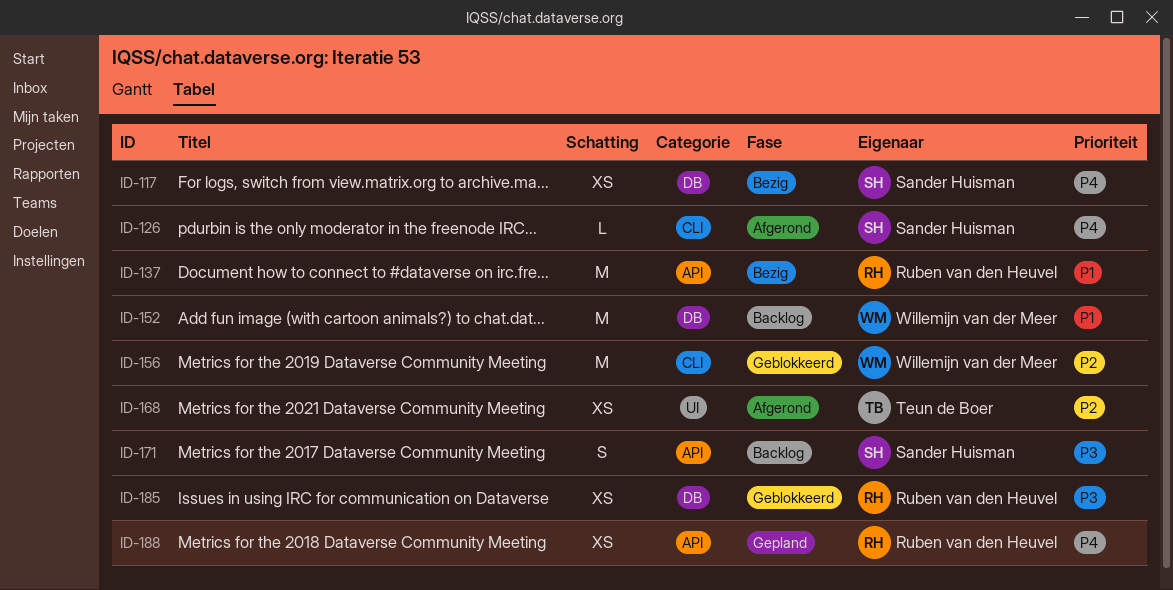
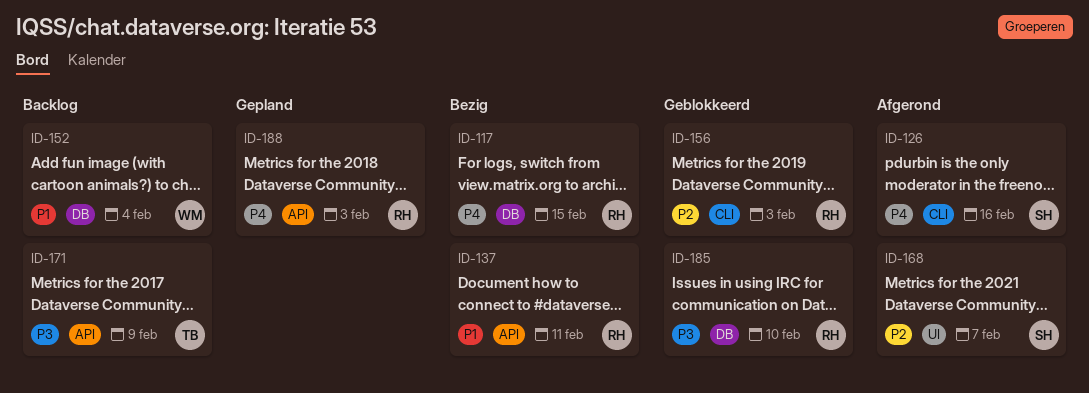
ID-117, owner: Sander Huisman -> Ruben van den Heuvel
ID-156, owner: Willemijn van der Meer -> Ruben van den Heuvel
ID-168, owner: Teun de Boer -> Sander Huisman
ID-171, owner: Sander Huisman -> Teun de Boer

